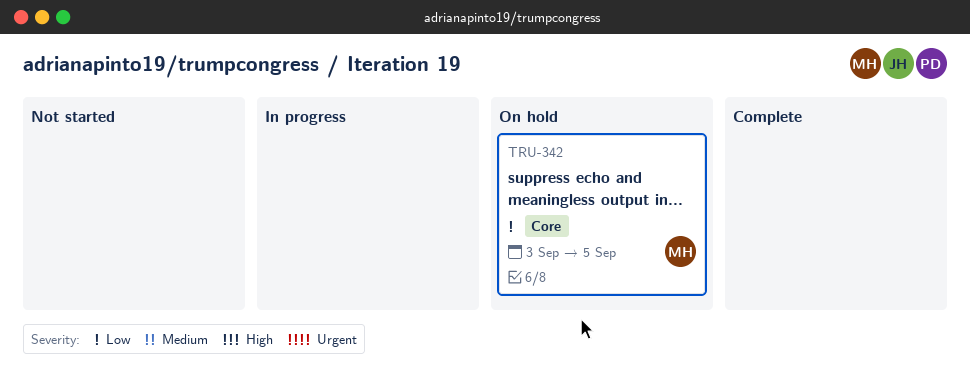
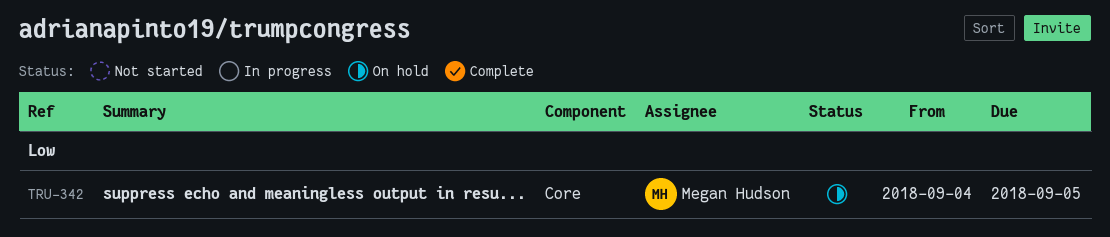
TRU-342, start: Sep 3 -> Sep 4

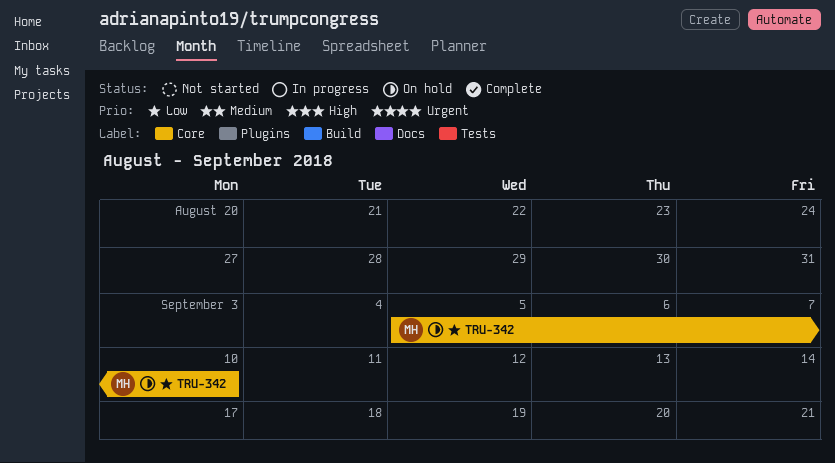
TRU-342, start: Sep 4 -> Sep 5
TRU-342, due: Sep 5 -> Sep 10

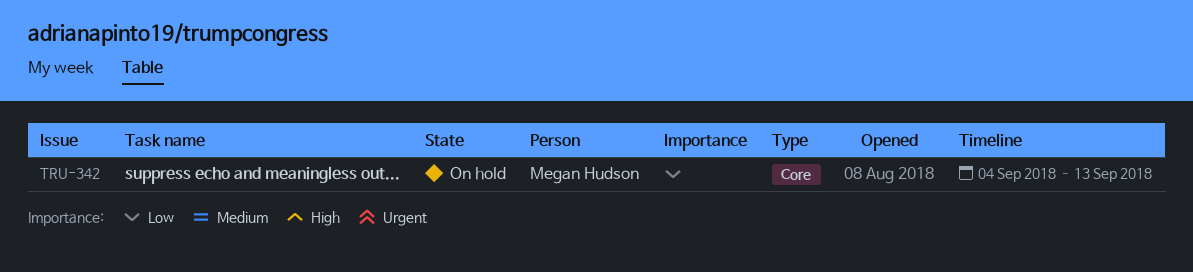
TRU-342, start: Sep 5 -> Sep 4
TRU-342, due: Sep 10 -> Sep 13

